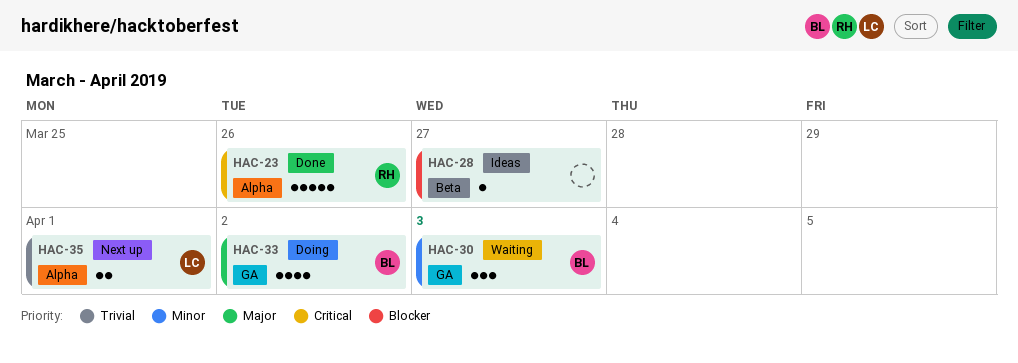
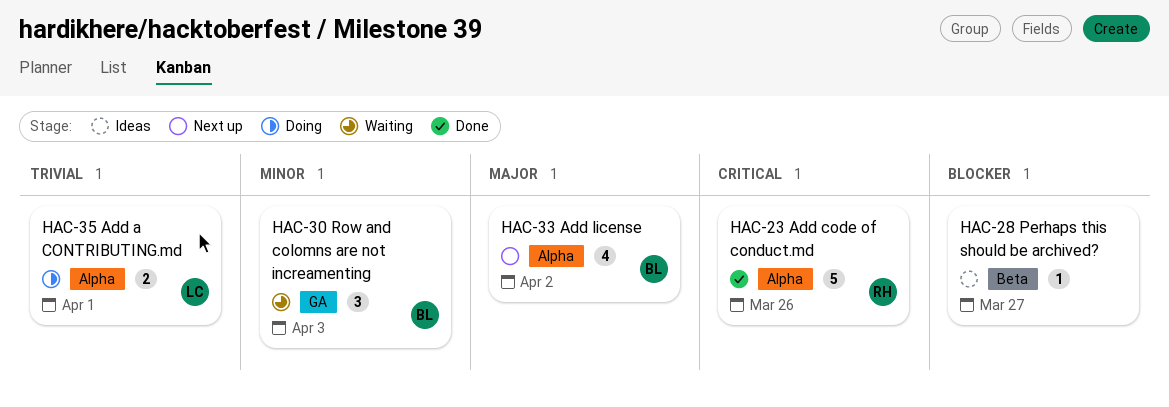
HAC-33, status: Doing -> Next up
HAC-33, label: GA -> Alpha
HAC-35, status: Next up -> Doing

